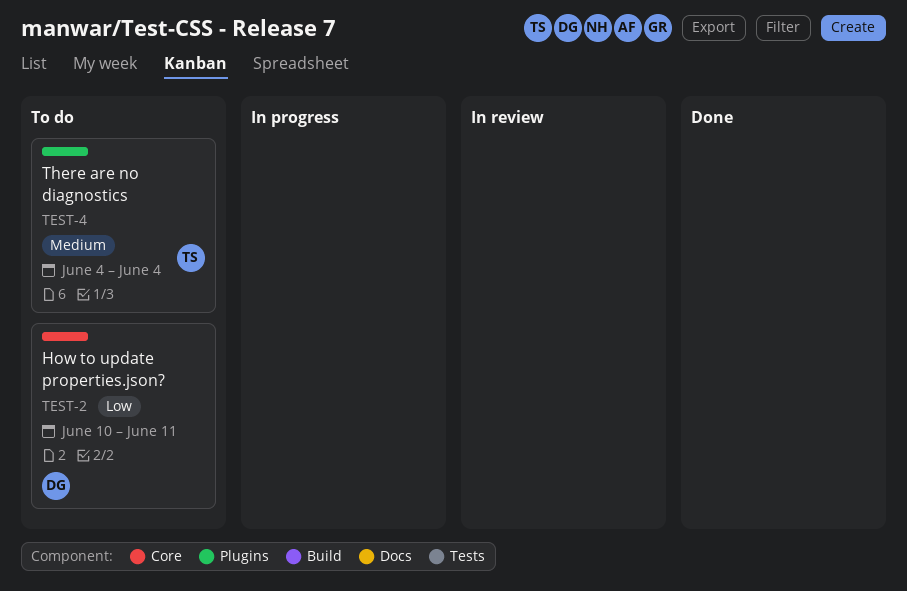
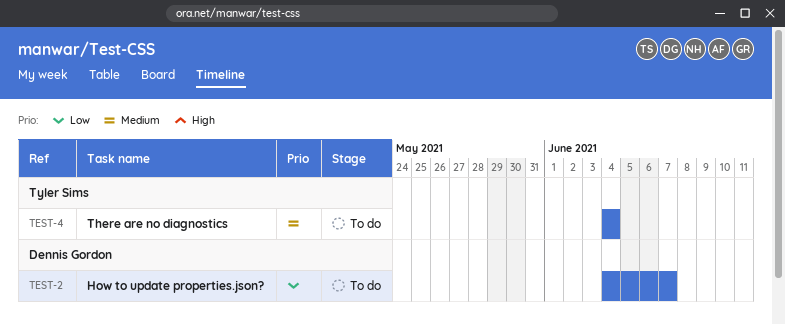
TEST-2, start: Jun 10 -> Jun 4
TEST-2, due: Jun 11 -> Jun 7

